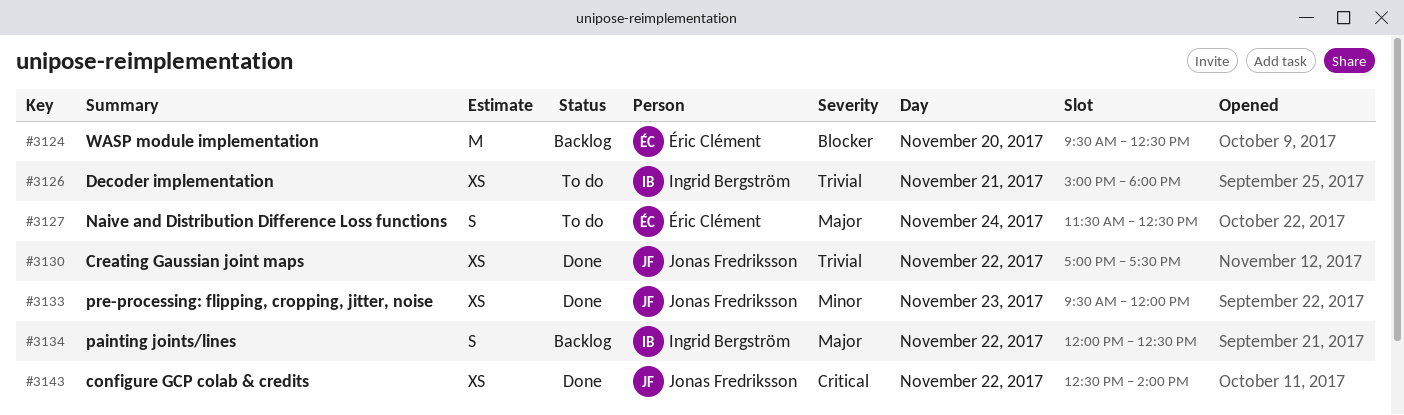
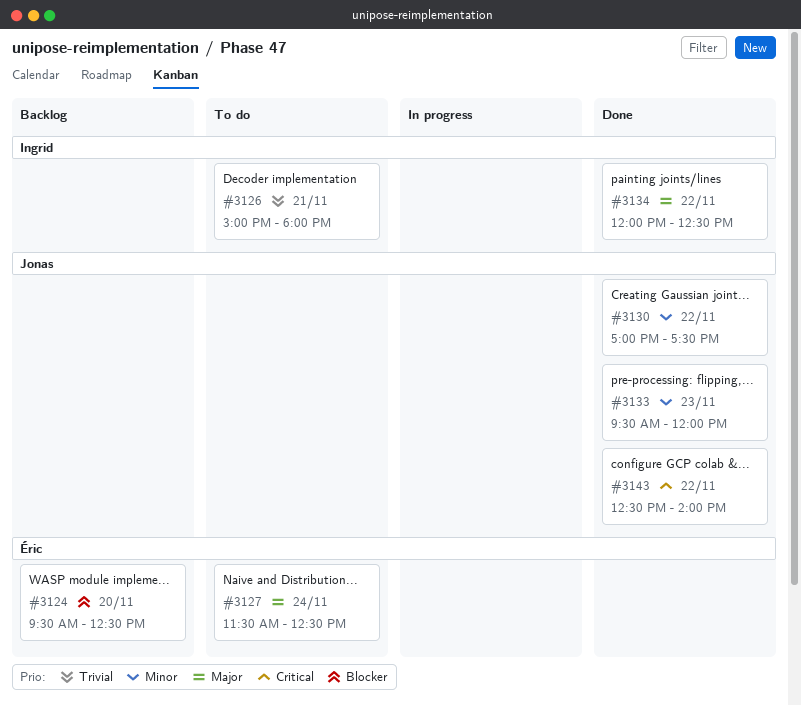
#3130, priority: Trivial -> Minor
#3134, status: Backlog -> Done

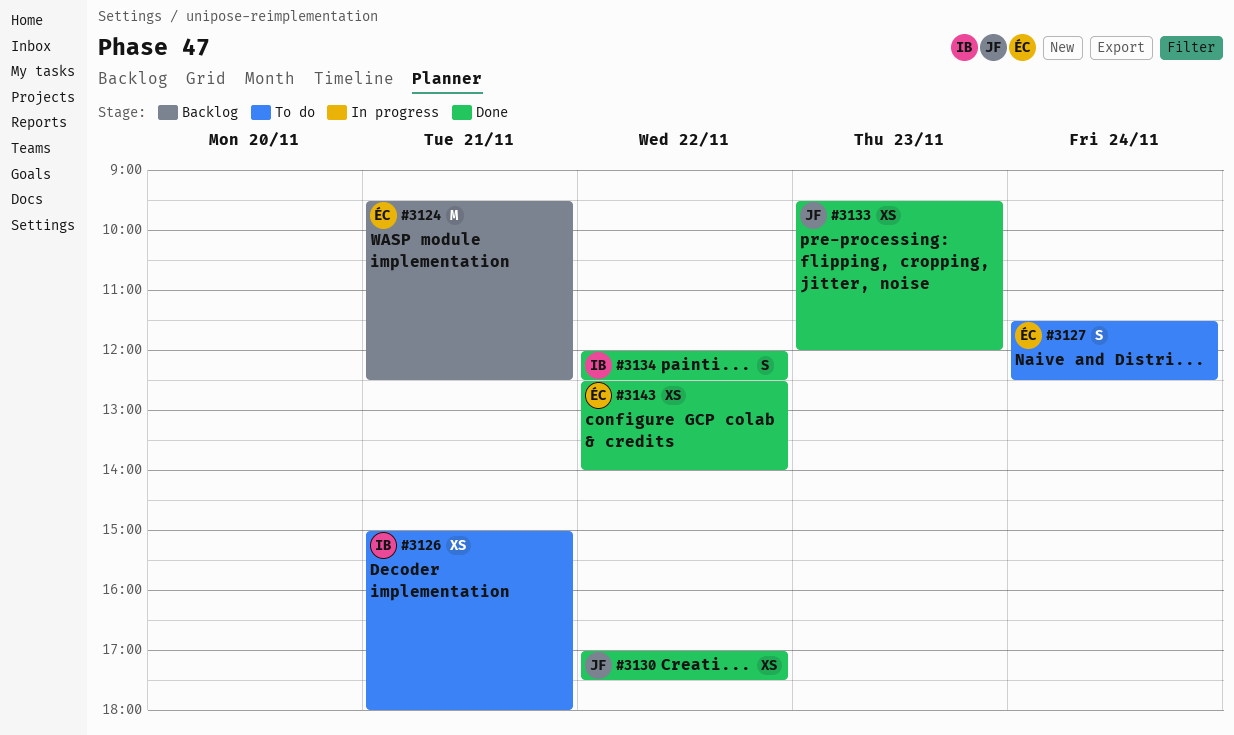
#3124, day: Nov 20 -> Nov 21
#3143, owner: Jonas -> Éric

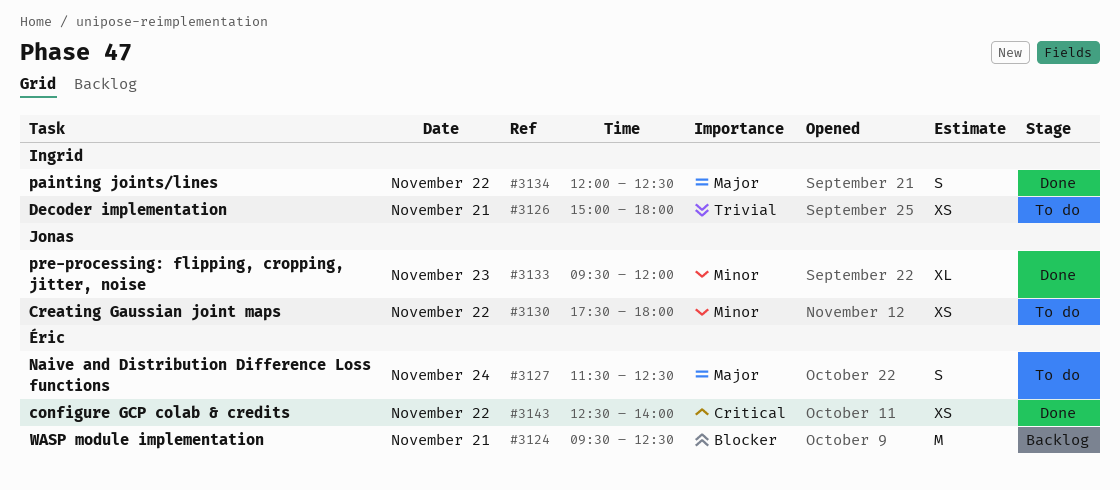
#3130, status: Done -> To do
#3130, begins: 17:00 -> 17:30
#3130, ends: 17:30 -> 18:00
#3133, estimate: XS -> XL

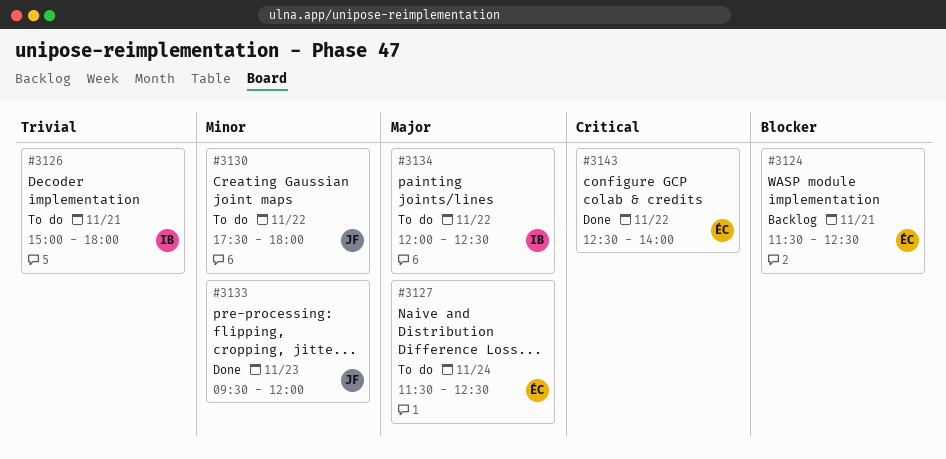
#3124, begins: 09:30 -> 11:30
#3134, status: Done -> To do

